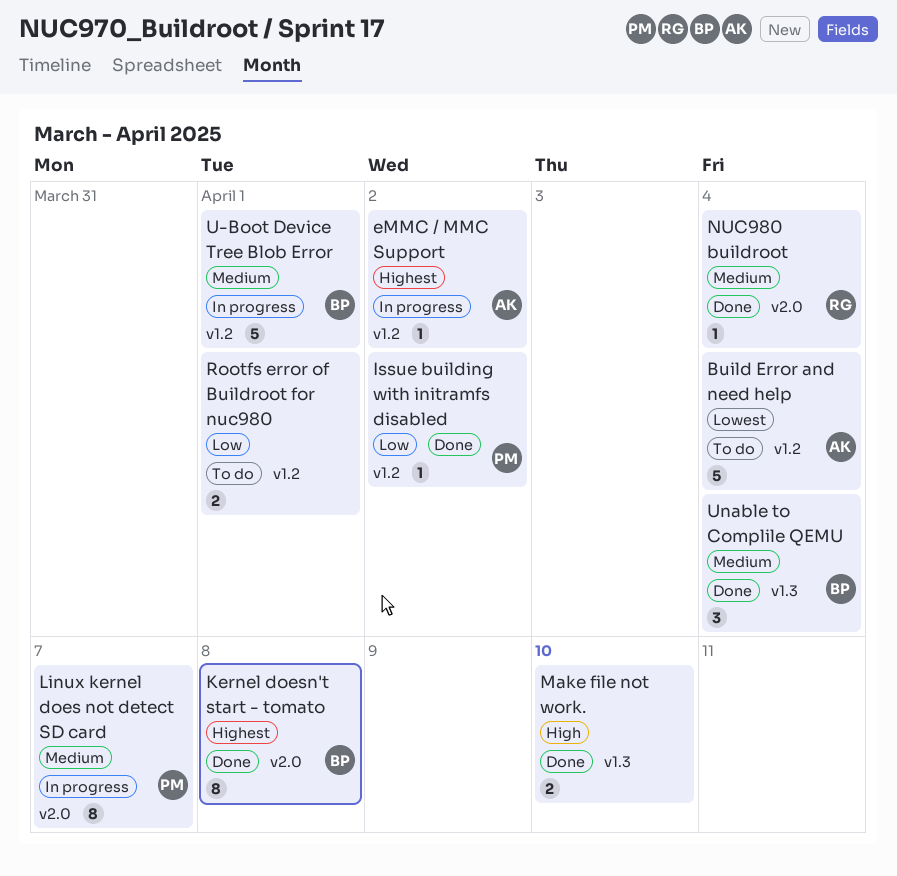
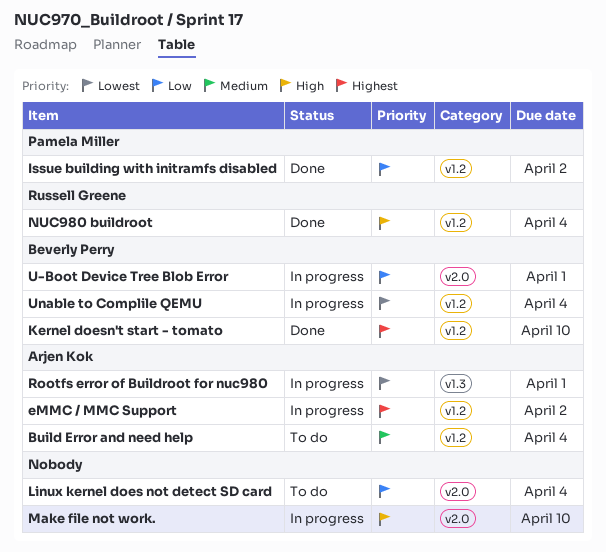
Build Error and need help, priority: Lowest -> Medium
Kernel doesn't start - tomato, label: v2.0 -> v1.2
Kernel doesn't start - tomato, due: Apr 8 -> Apr 10
Linux kernel does not detect SD card, status: In progress -> To do
Linux kernel does not detect SD card, owner: Pamela Miller -> none
Linux kernel does not detect SD card, priority: Medium -> Low
Linux kernel does not detect SD card, due: Apr 7 -> Apr 4
Make file not work., status: Done -> In progress
Make file not work., label: v1.3 -> v2.0
NUC980 buildroot, priority: Medium -> High
NUC980 buildroot, label: v2.0 -> v1.2
Rootfs error of Buildroot for nuc980, status: To do -> In progress
Rootfs error of Buildroot for nuc980, owner: none -> Arjen Kok
Rootfs error of Buildroot for nuc980, priority: Low -> Lowest
Rootfs error of Buildroot for nuc980, label: v1.2 -> v1.3
U-Boot Device Tree Blob Error, priority: Medium -> Low
U-Boot Device Tree Blob Error, label: v1.2 -> v2.0
Unable to Complile QEMU, status: Done -> In progress
Unable to Complile QEMU, priority: Medium -> Lowest
Unable to Complile QEMU, label: v1.3 -> v1.2

